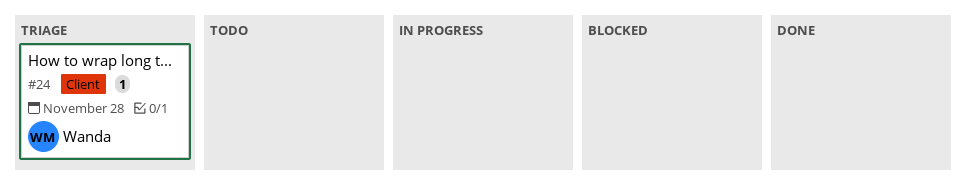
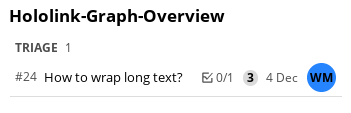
#24, estimate: 1 -> 3
#24, due: Nov 28 -> Dec 4

